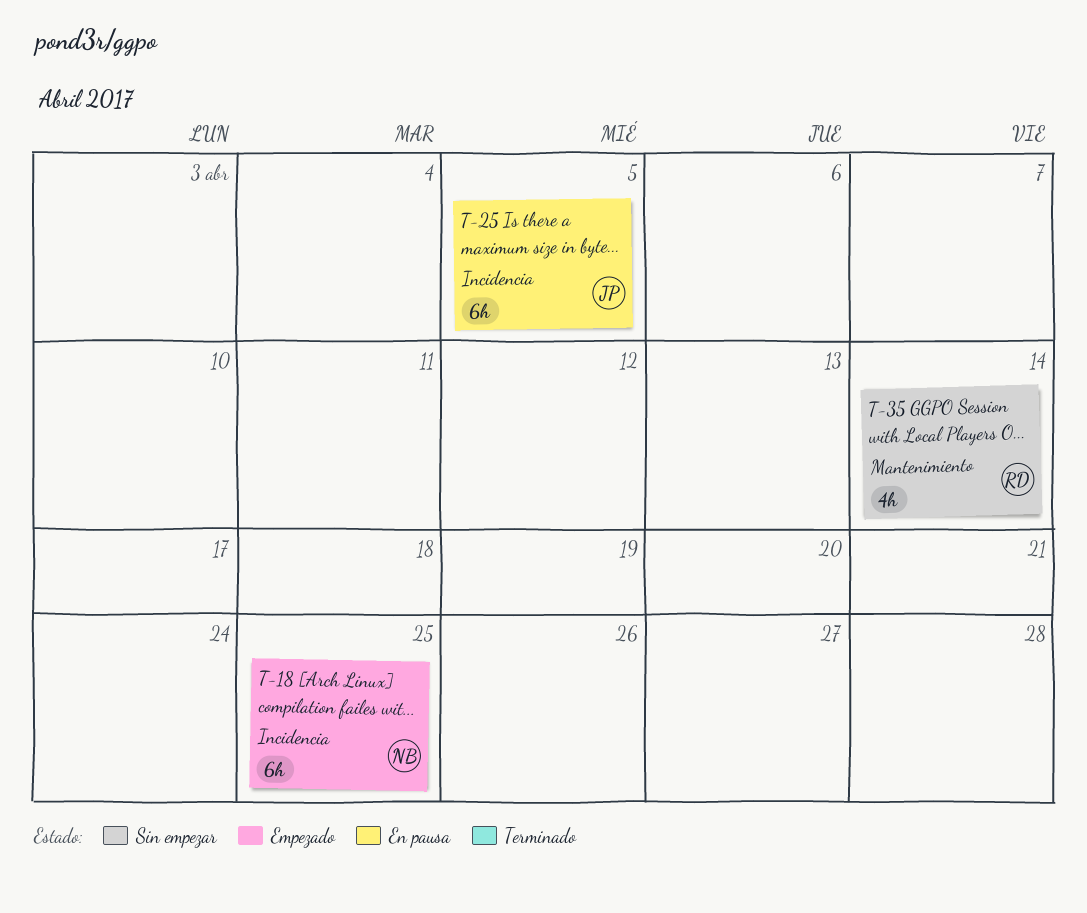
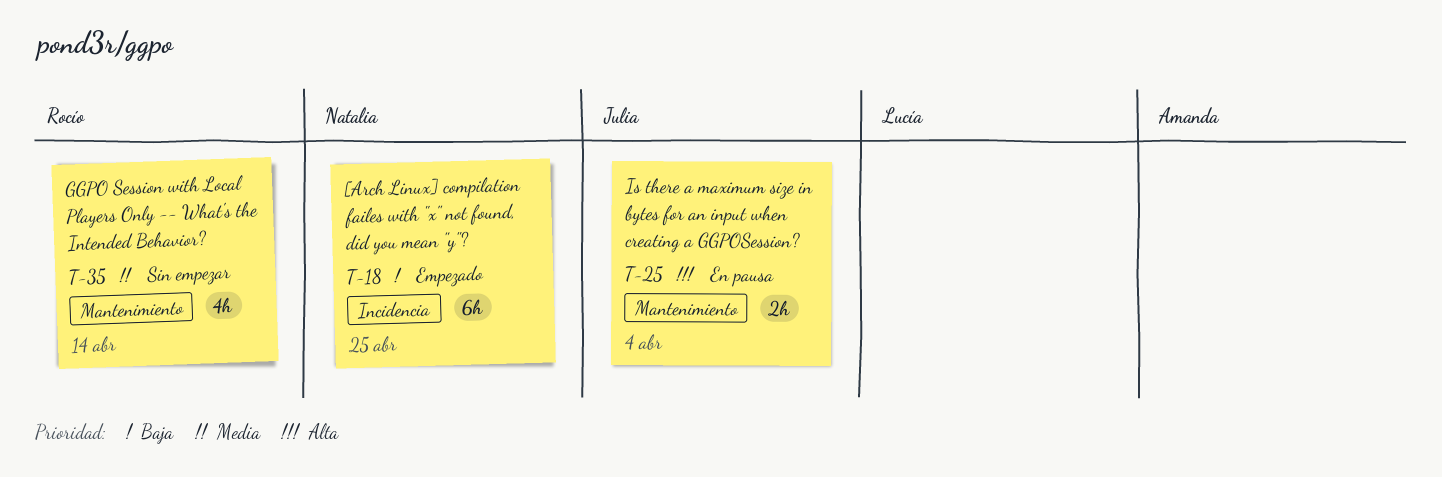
T-25, label: Incidencia -> Mantenimiento
T-25, estimate: 6h -> 2h
T-25, due: Apr 5 -> Apr 4

